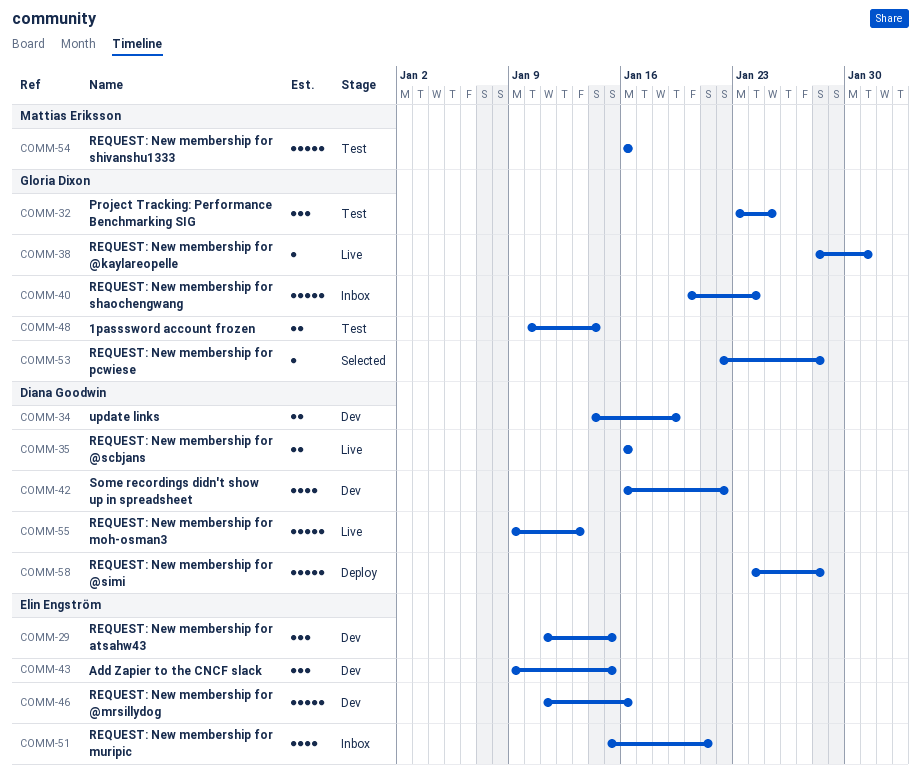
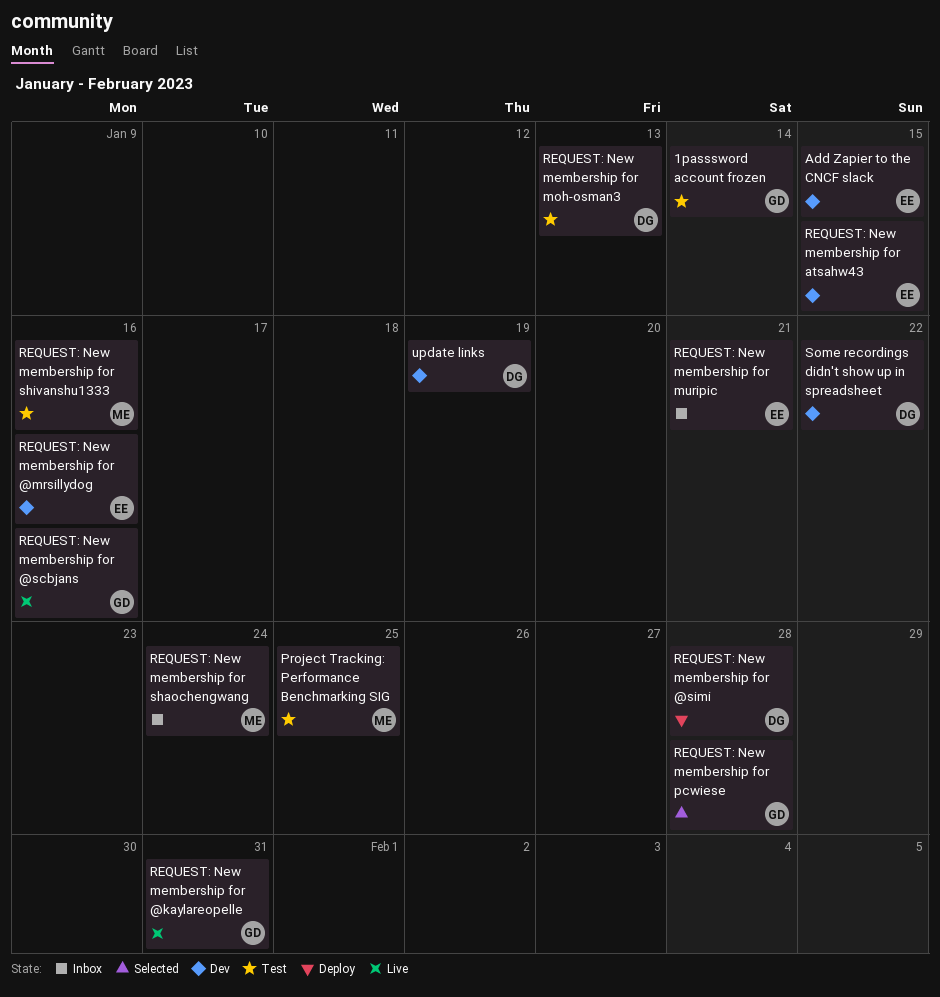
Project Tracking: Performance Benchmarking SIG, owner: Gloria Dixon -> Mattias Eriksson
REQUEST: New membership for @scbjans, owner: Diana Goodwin -> Gloria Dixon
REQUEST: New membership for moh-osman3, status: Live -> Test
REQUEST: New membership for shaochengwang, owner: Gloria Dixon -> Mattias Eriksson

